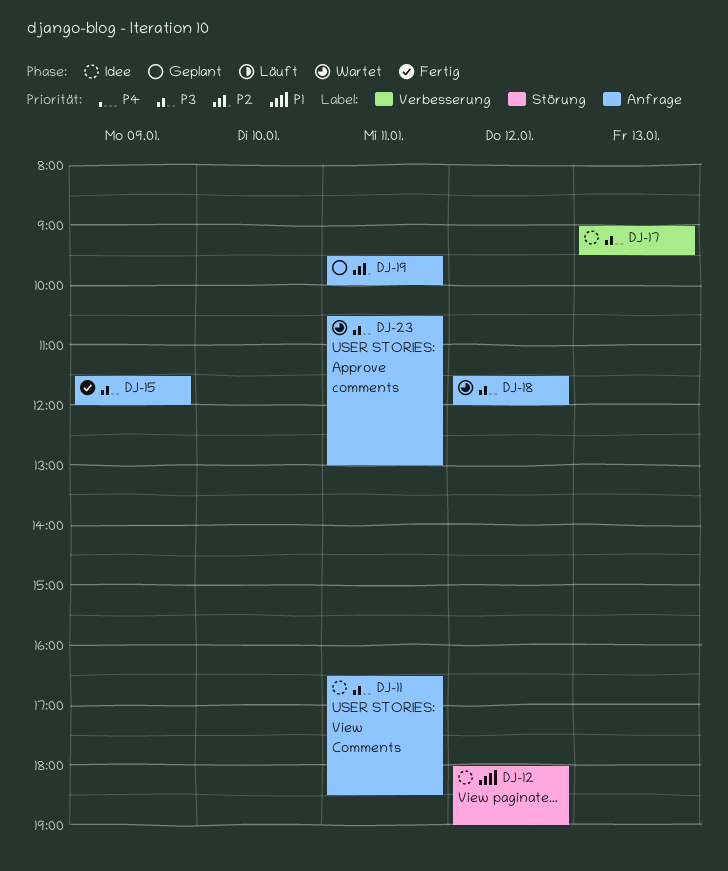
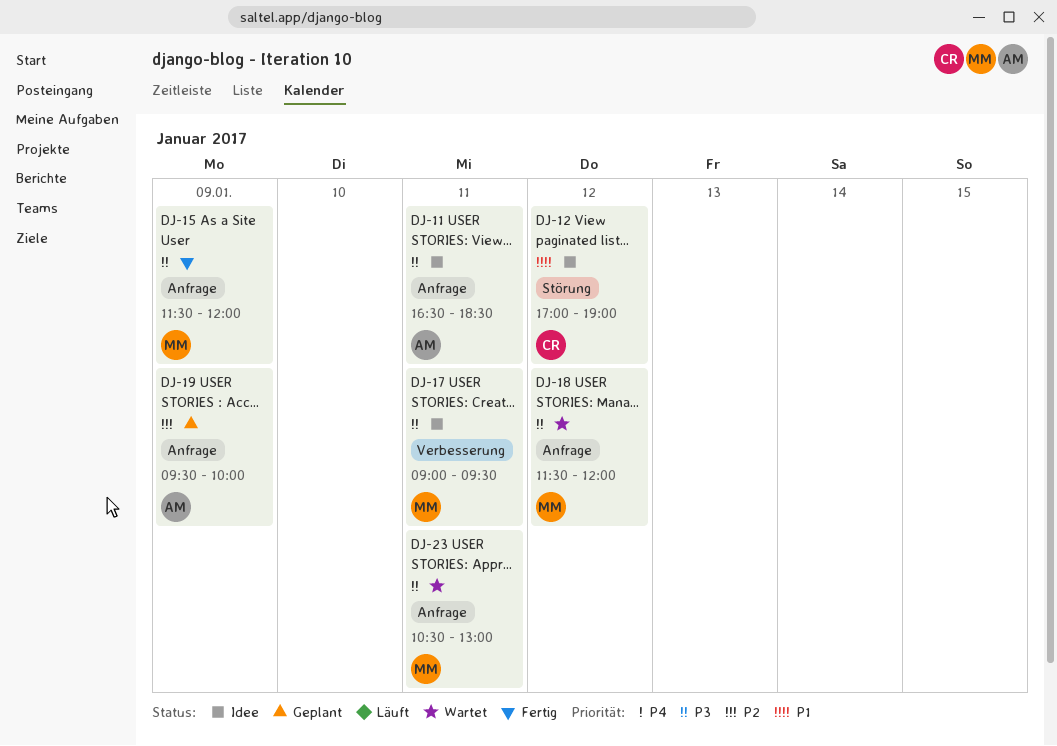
DJ-12, begins: 18:00 -> 17:00
DJ-17, day: Jan 13 -> Jan 11
DJ-19, day: Jan 11 -> Jan 9

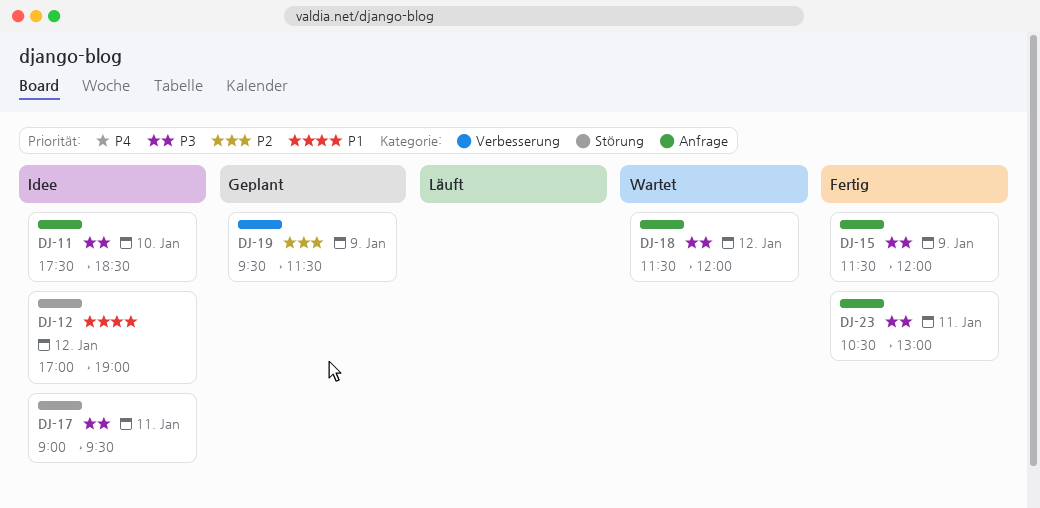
DJ-11, day: Jan 11 -> Jan 10
DJ-11, begins: 16:30 -> 17:30
DJ-17, label: Verbesserung -> Störung
DJ-19, label: Anfrage -> Verbesserung
DJ-19, ends: 10:00 -> 11:30
DJ-23, status: Wartet -> Fertig

